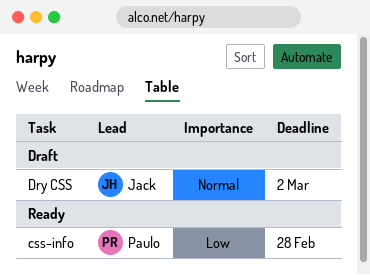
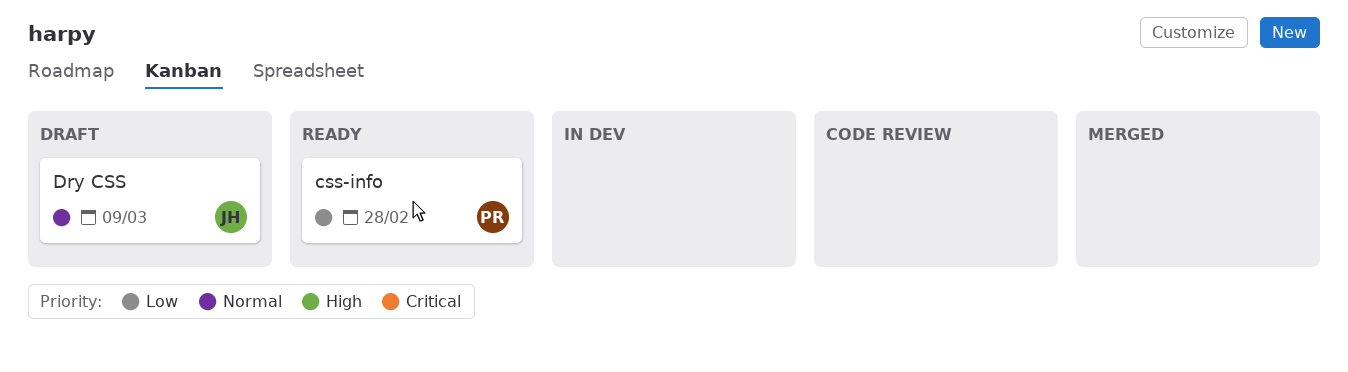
Dry CSS, due: Mar 2 -> Mar 9

